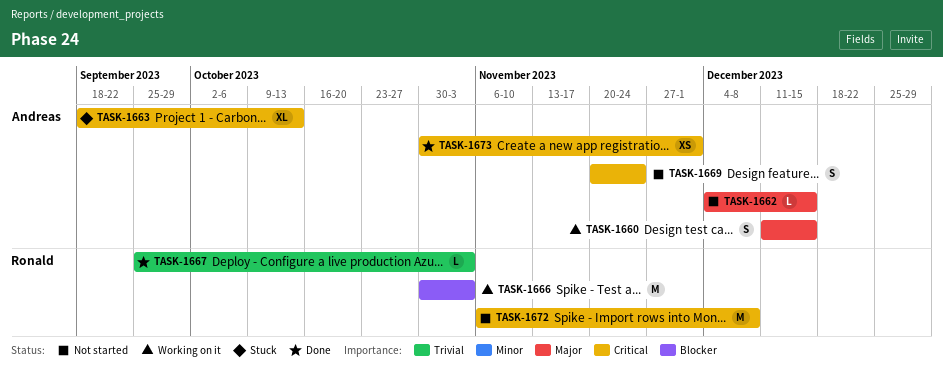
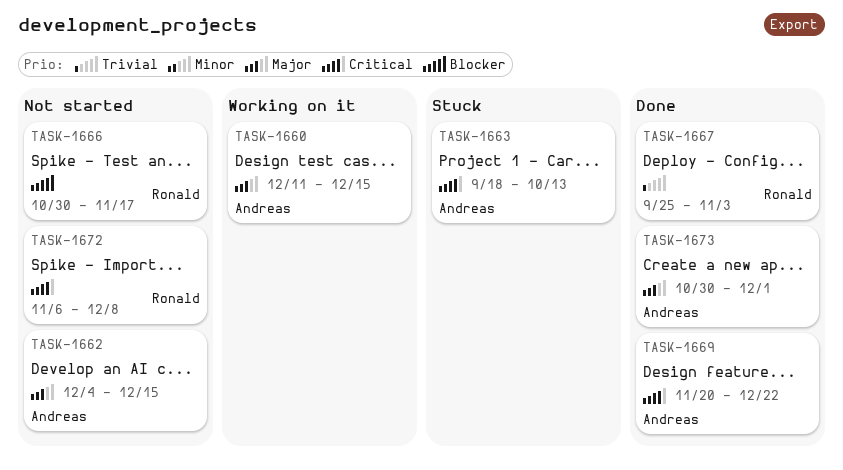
TASK-1666, status: Working on it -> Not started
TASK-1666, due: Nov 3 -> Nov 17
TASK-1669, status: Not started -> Done
TASK-1669, due: Nov 24 -> Dec 22
TASK-1673, priority: Critical -> Major

